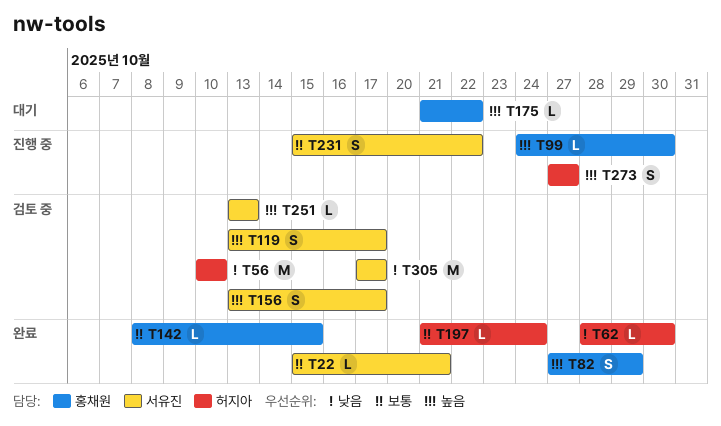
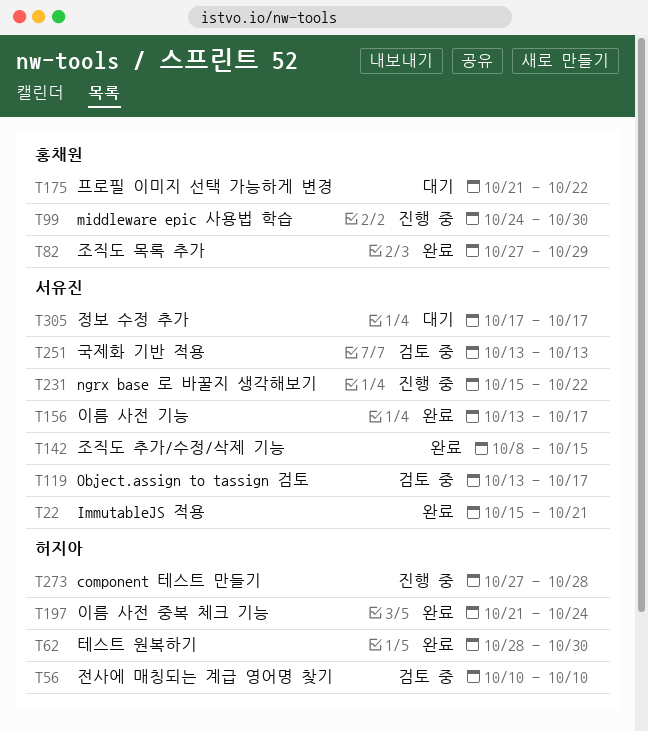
T142, owner: 홍채원 -> 서유진
T156, status: 검토 중 -> 완료
T273, due: Oct 27 -> Oct 28
T305, status: 검토 중 -> 대기

